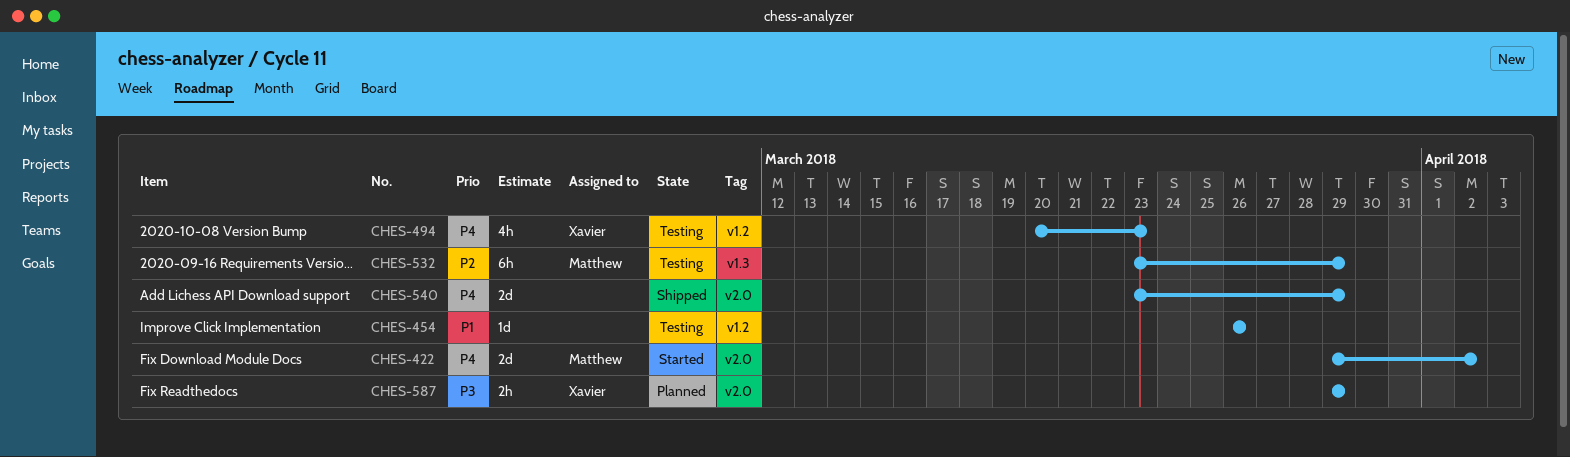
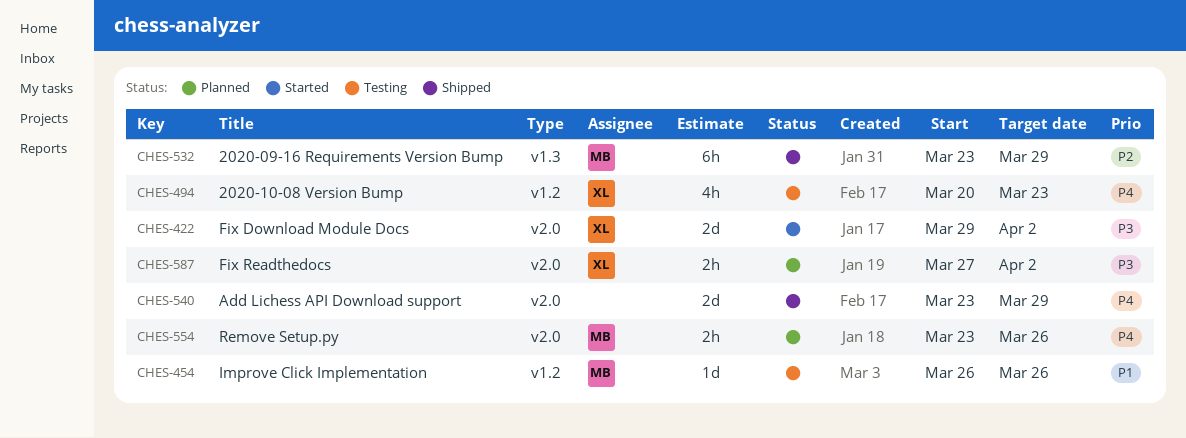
CHES-422, owner: Matthew -> Xavier
CHES-422, priority: P4 -> P3
CHES-454, owner: none -> Matthew
CHES-532, status: Testing -> Shipped
CHES-554: none -> present
CHES-587, start: Mar 29 -> Mar 27
CHES-587, due: Mar 29 -> Apr 2

